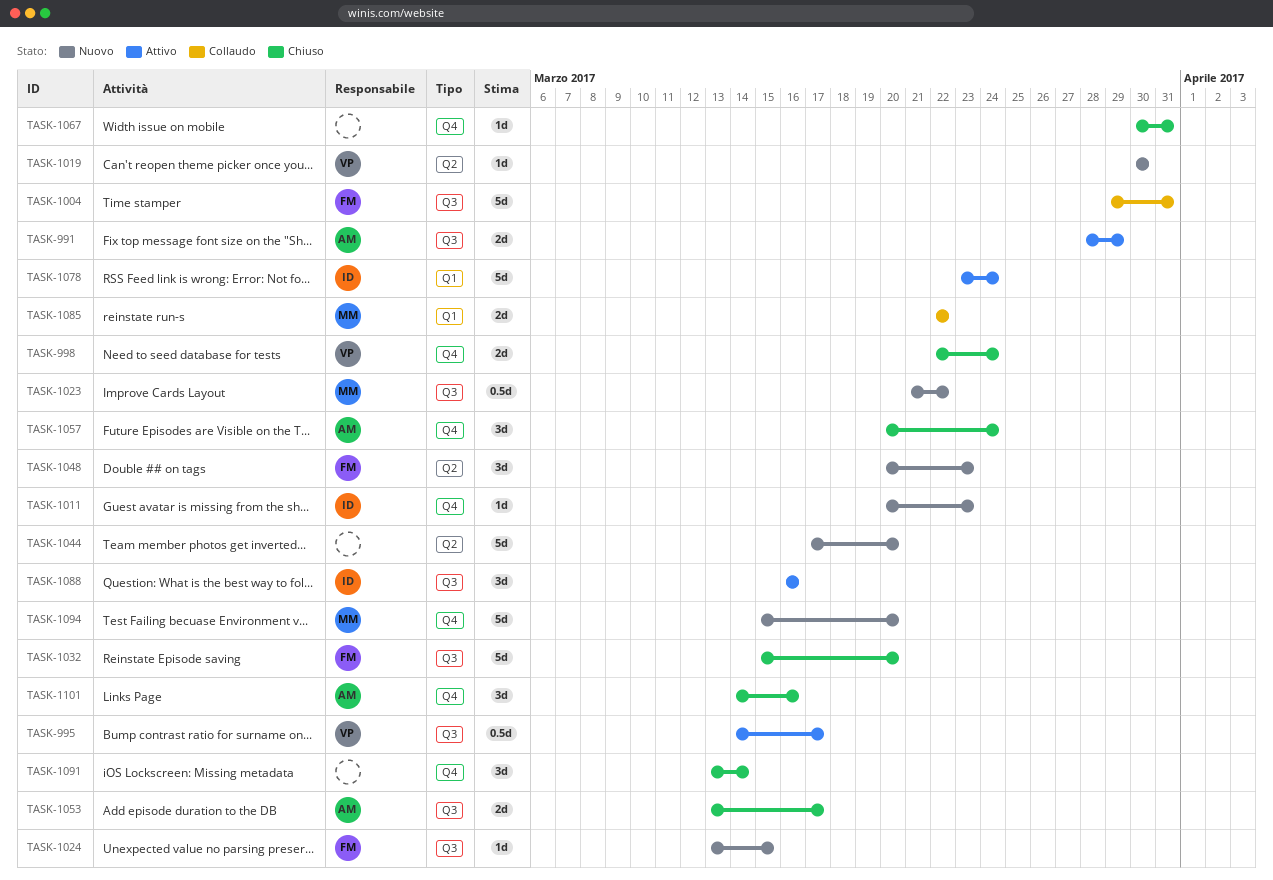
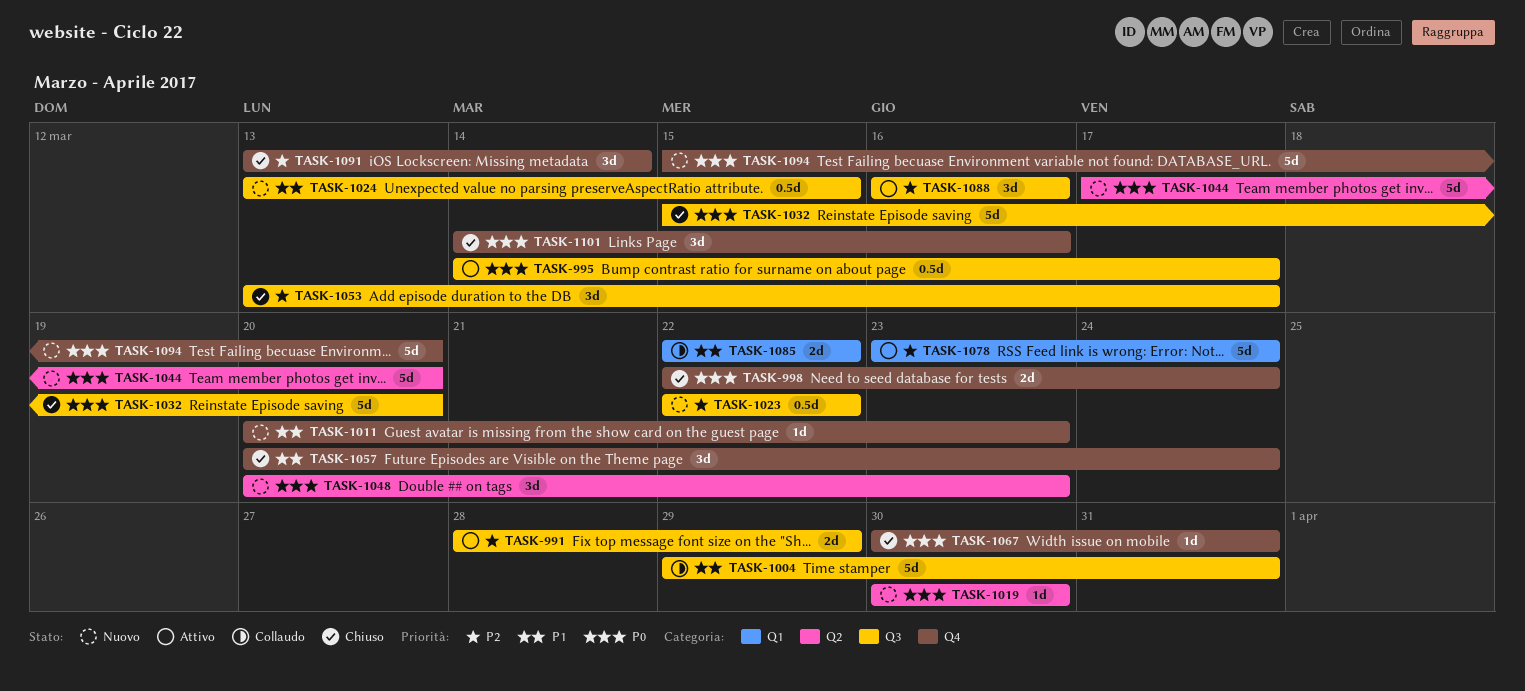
TASK-1023, start: Mar 21 -> Mar 22
TASK-1024, estimate: 1d -> 0.5d
TASK-1053, estimate: 2d -> 3d

